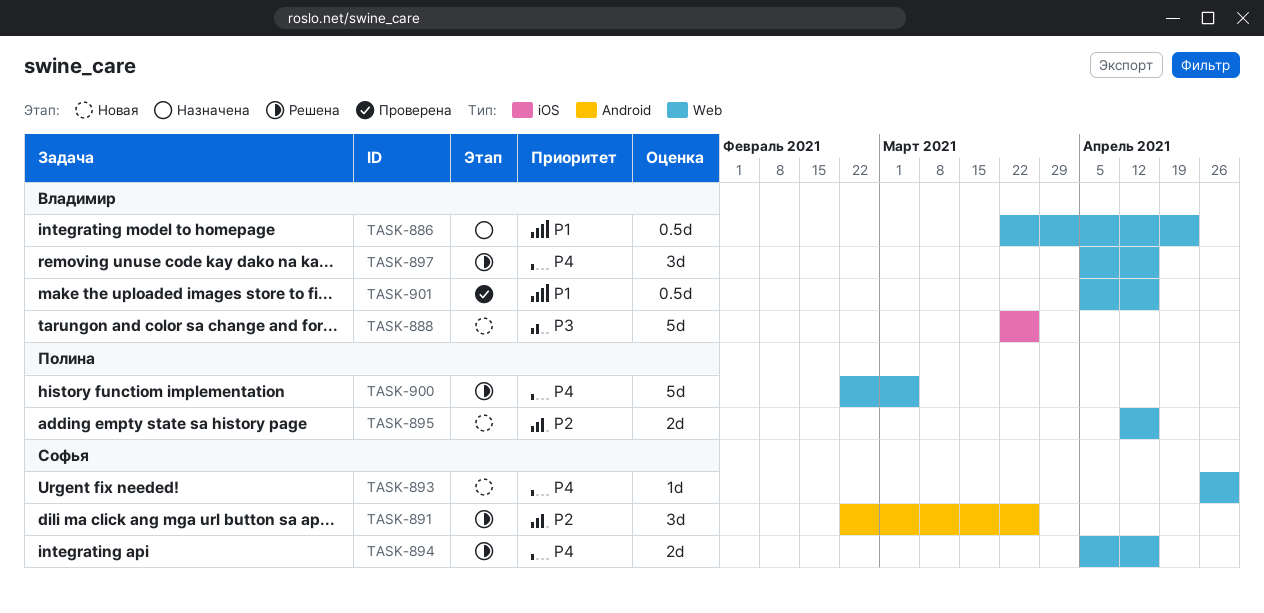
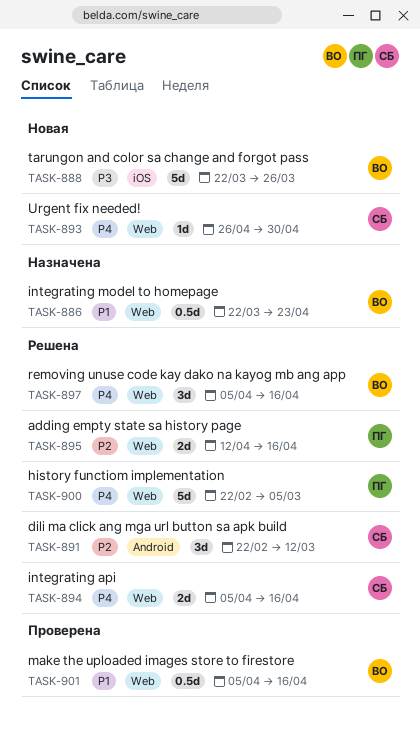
TASK-891, due: Mar 26 -> Mar 12
TASK-895, status: Новая -> Решена

